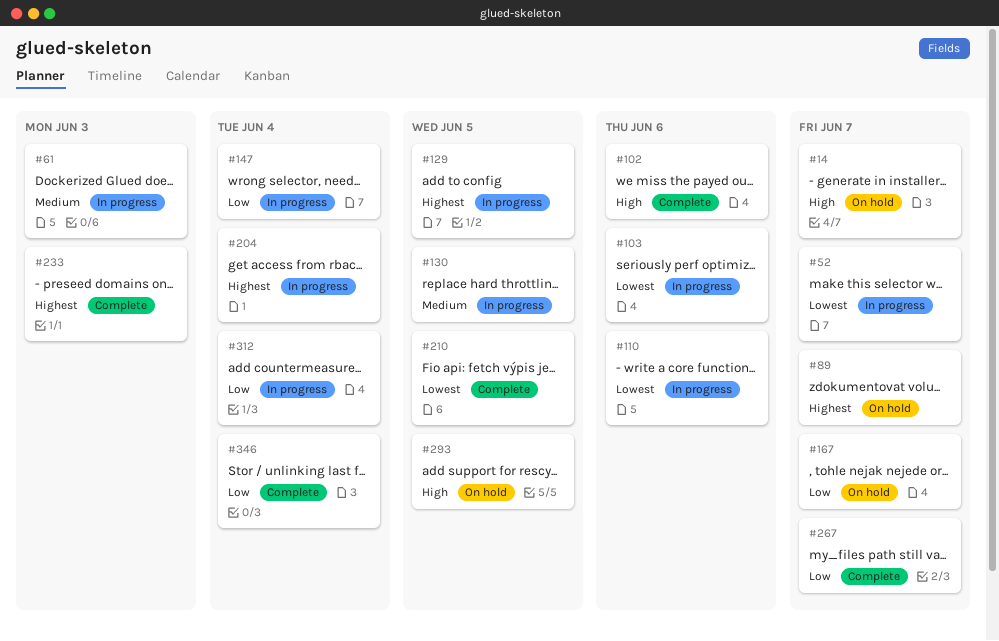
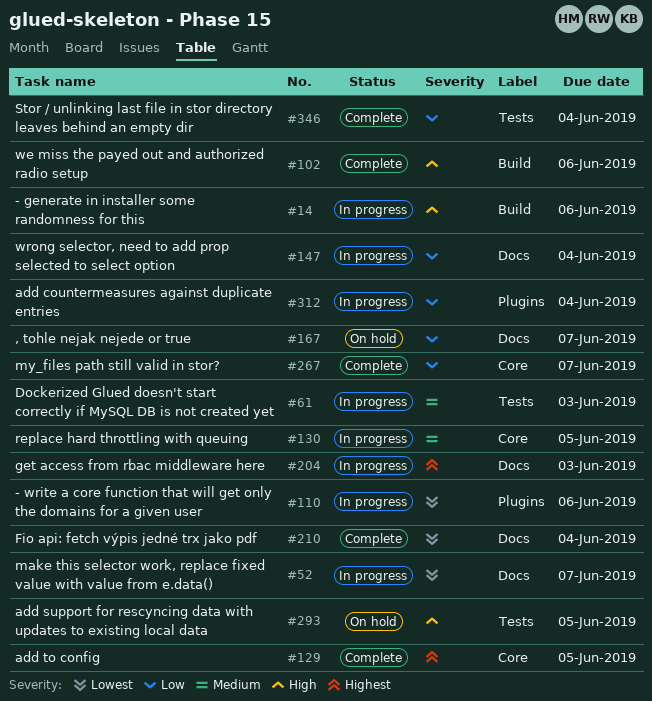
#14, status: On hold -> In progress
#14, due: Jun 7 -> Jun 6
#89: present -> none
#103: present -> none
#129, status: In progress -> Complete
#204, due: Jun 4 -> Jun 3
#210, due: Jun 5 -> Jun 4
#233: present -> none

